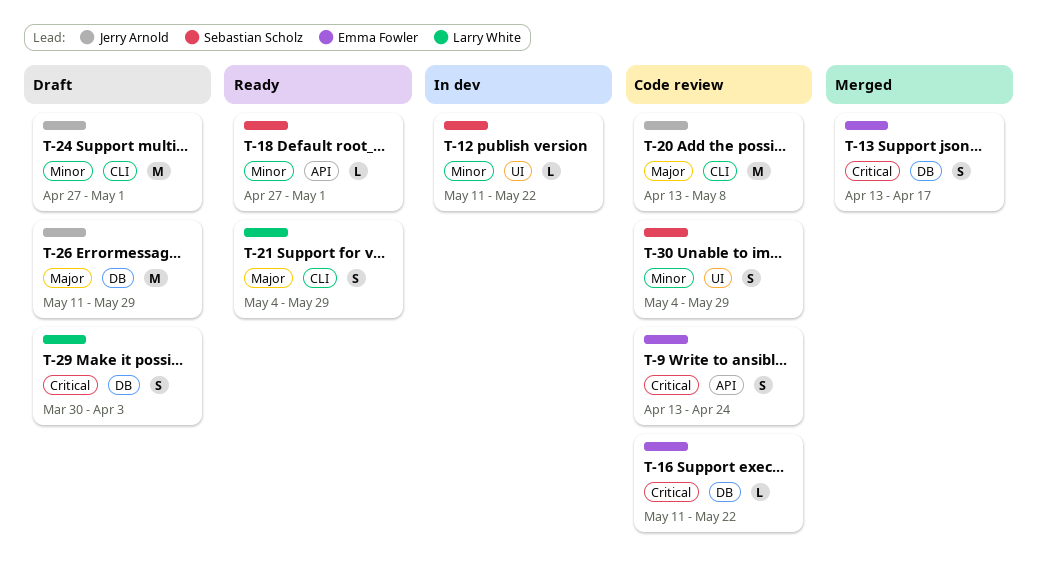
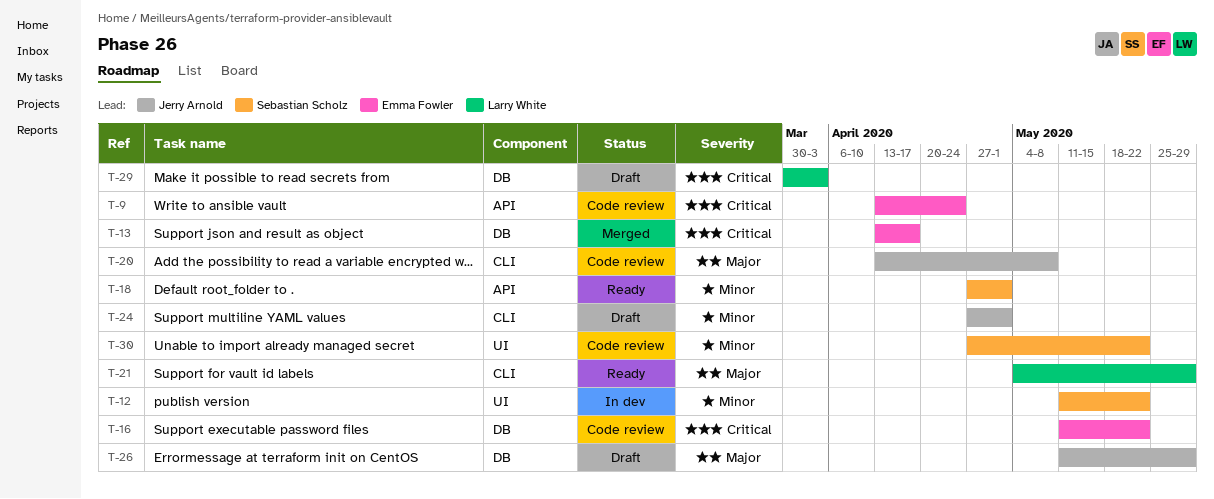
T-30, start: May 4 -> Apr 27
T-30, due: May 29 -> May 22

